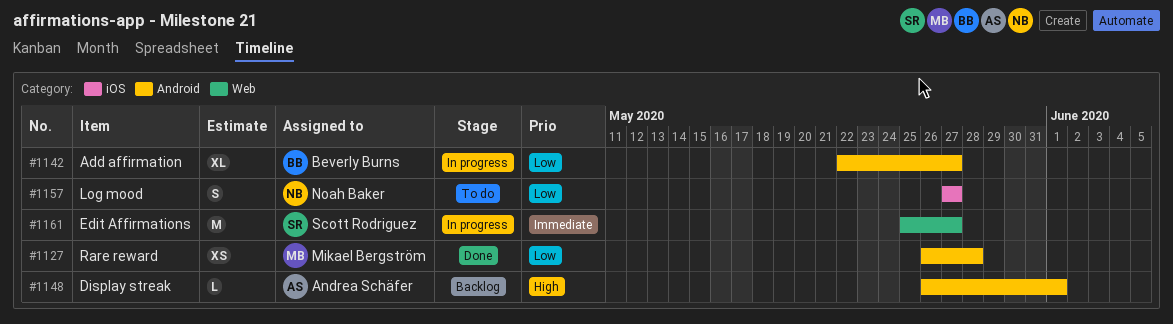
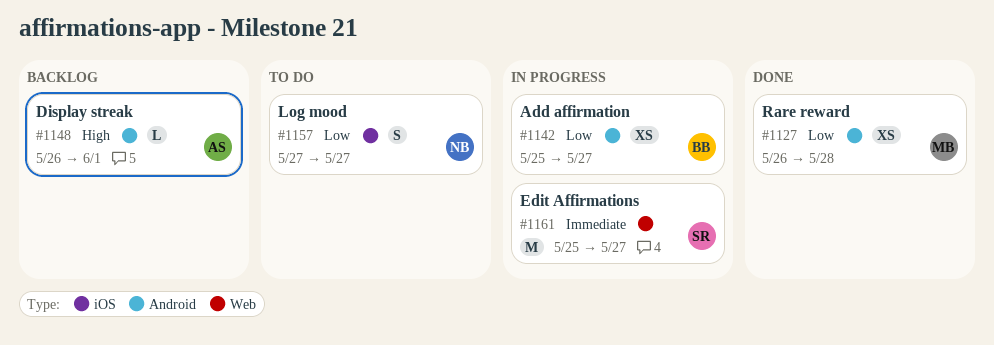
#1142, estimate: XL -> XS
#1142, start: May 22 -> May 25

